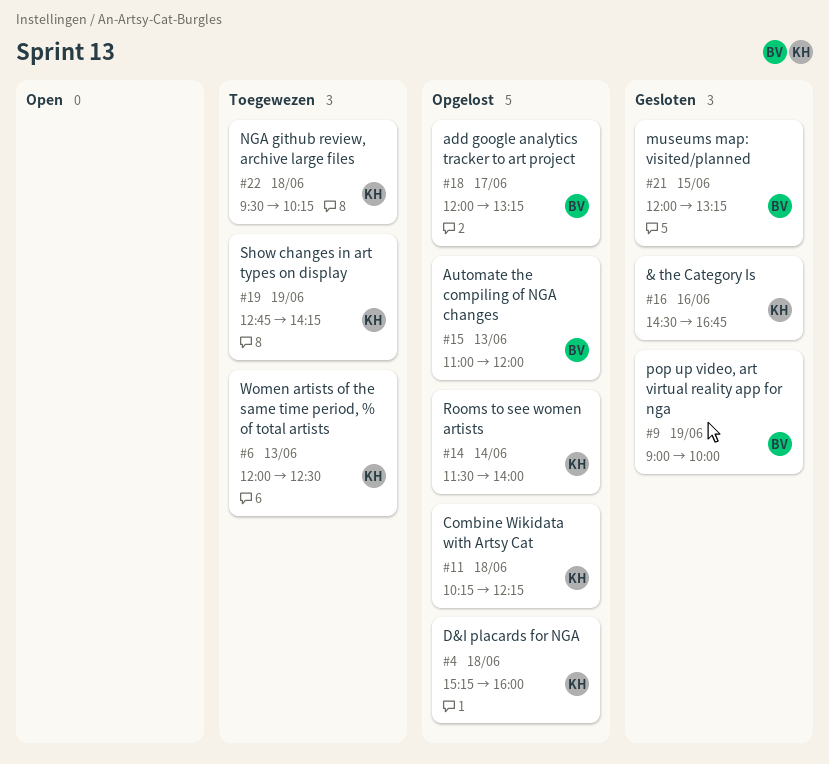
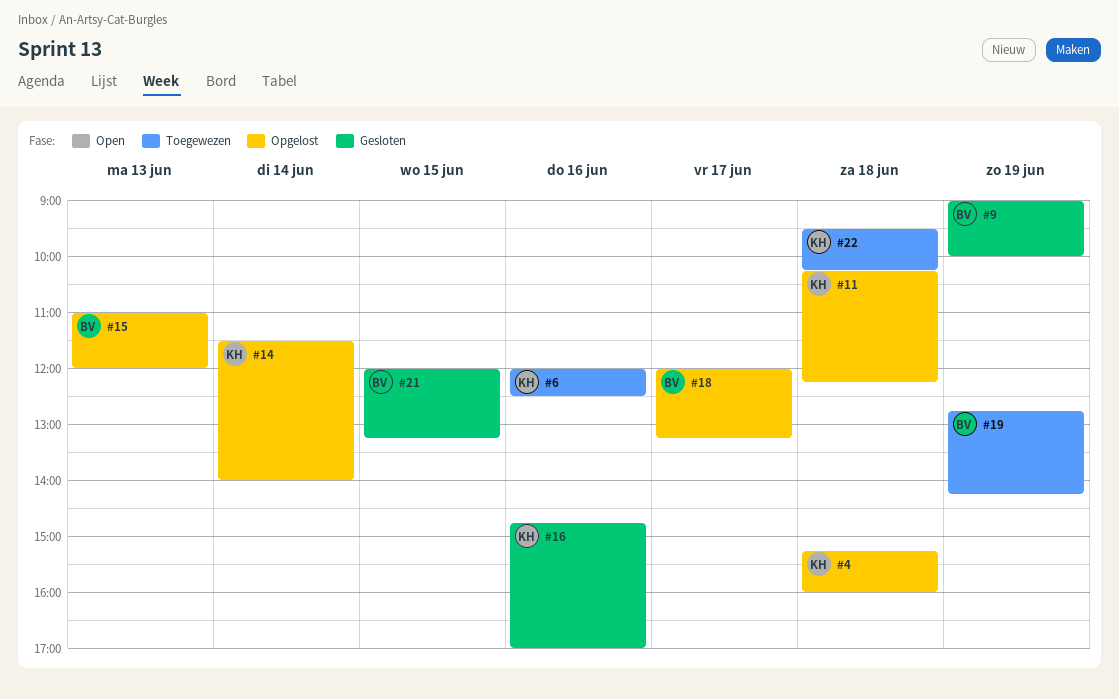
#6, day: Jun 13 -> Jun 16
#16, begins: 14:30 -> 14:45
#16, ends: 16:45 -> 17:00
#19, owner: KH -> BV

